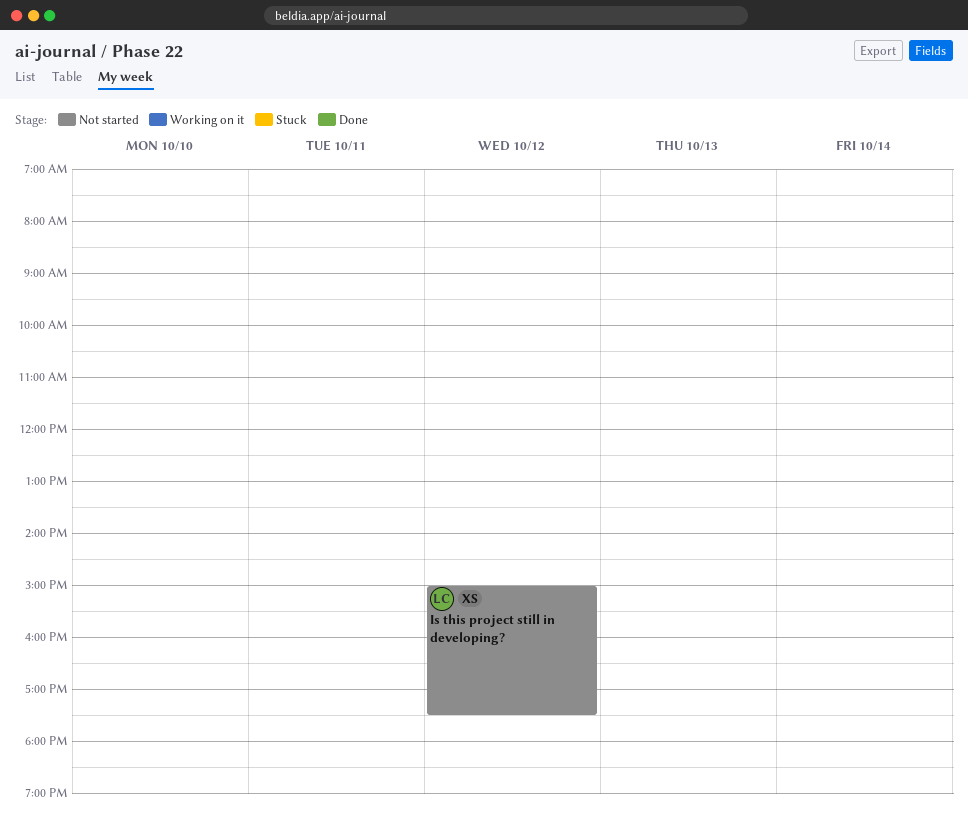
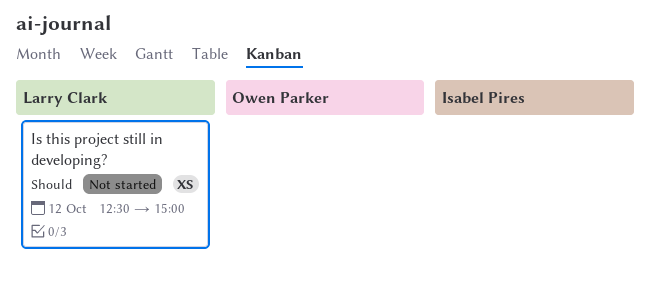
Is this project still in developing?, begins: 15:00 -> 12:30
Is this project still in developing?, ends: 17:30 -> 15:00

